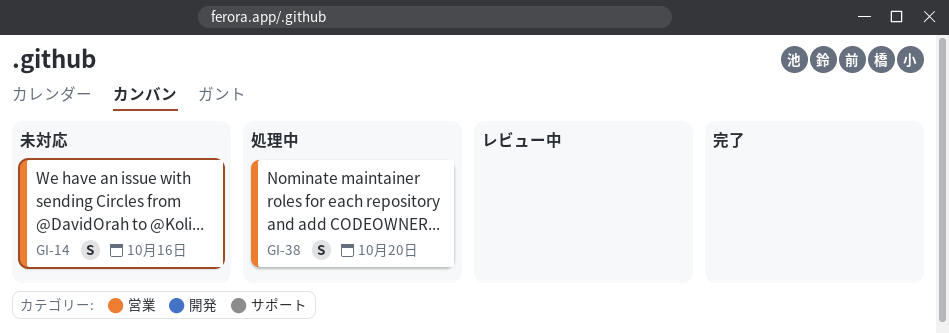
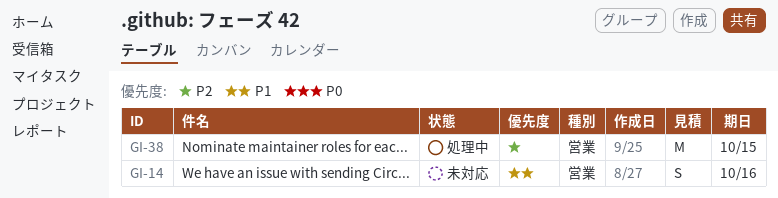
GI-38, estimate: S -> M
GI-38, due: Oct 20 -> Oct 15

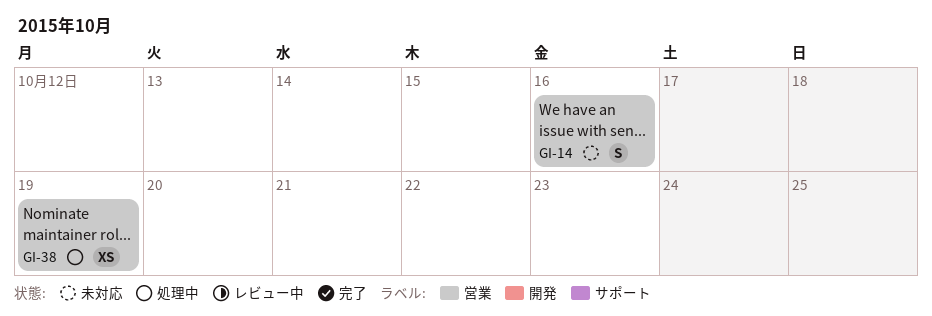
GI-38, estimate: M -> XS
GI-38, due: Oct 15 -> Oct 19

